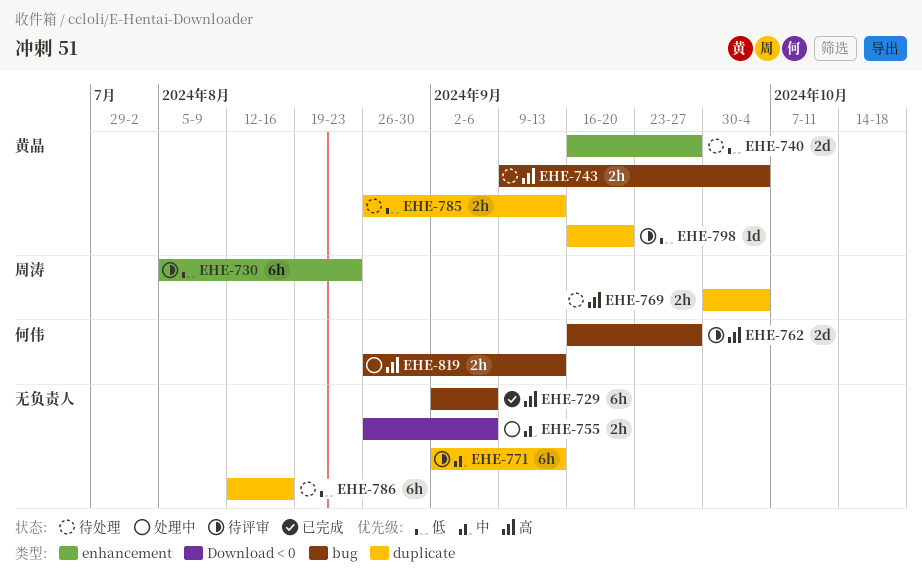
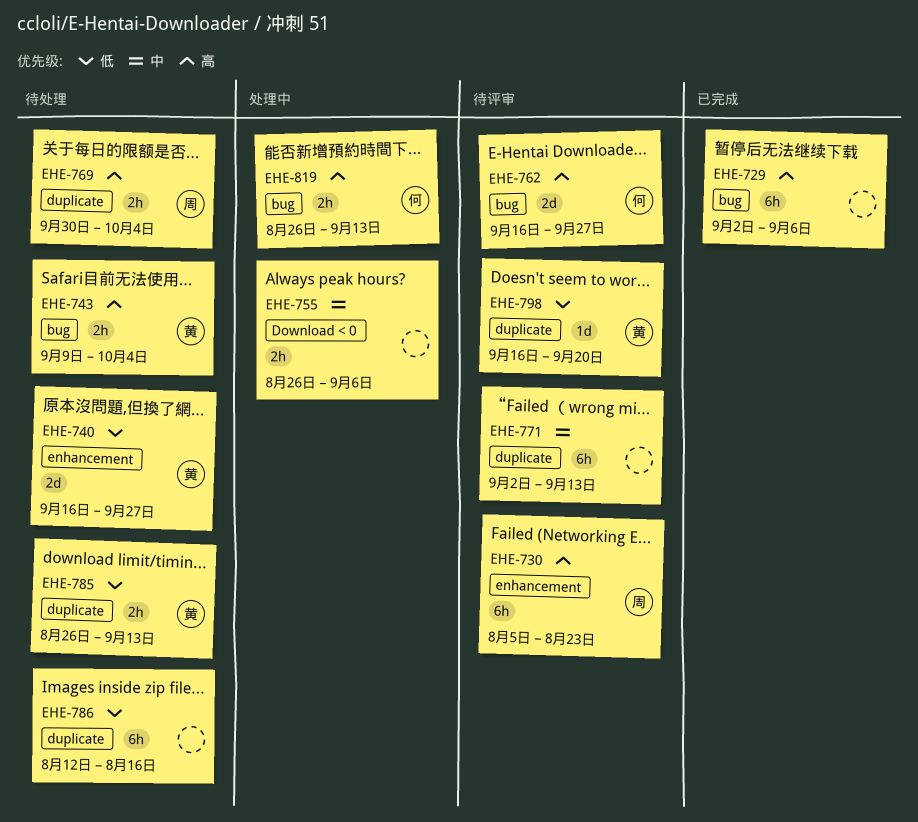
EHE-730, priority: 低 -> 高

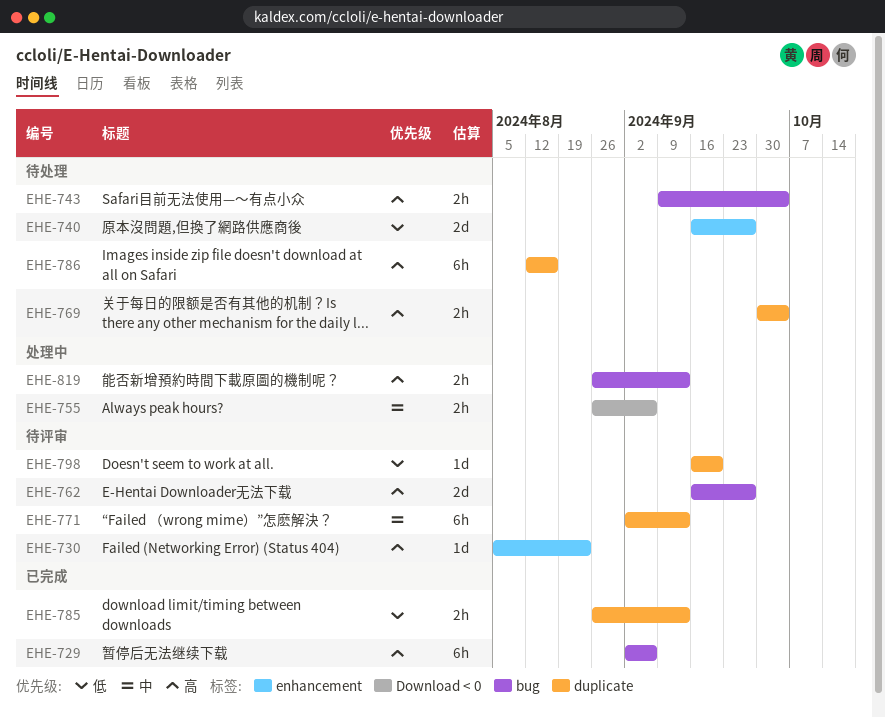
EHE-730, estimate: 6h -> 1d
EHE-785, status: 待处理 -> 已完成
EHE-786, priority: 低 -> 高

